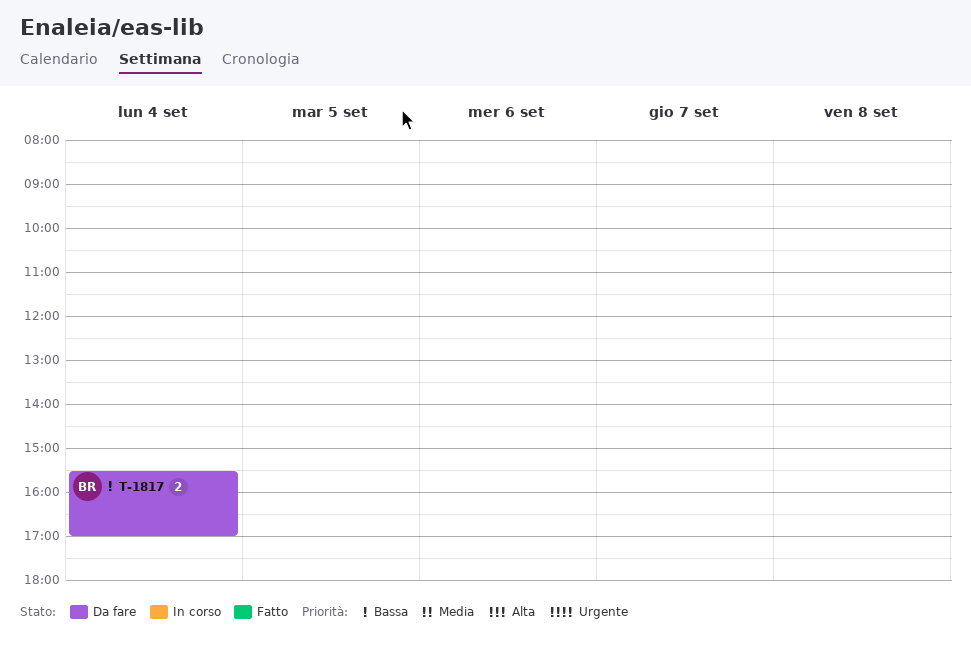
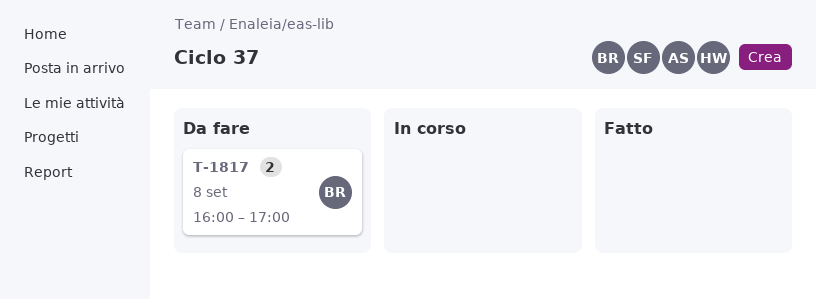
T-1817, day: Sep 4 -> Sep 8
T-1817, begins: 15:30 -> 16:00

